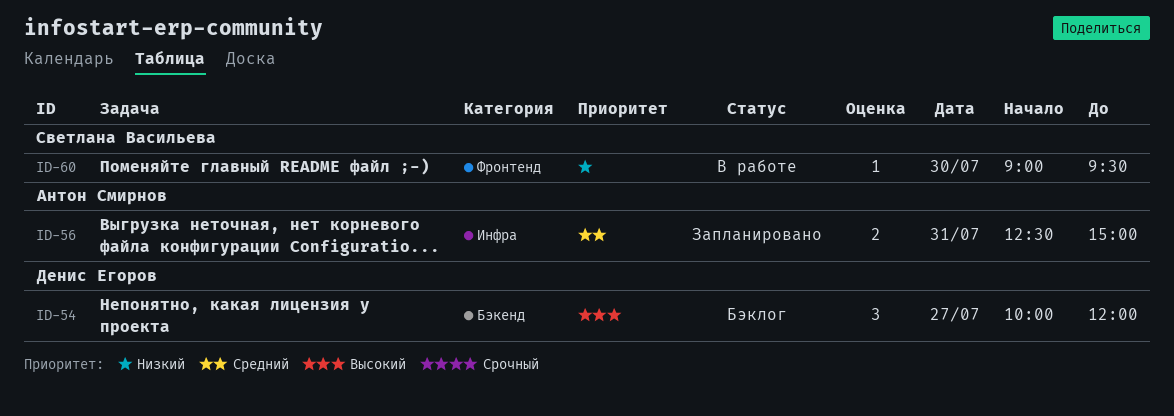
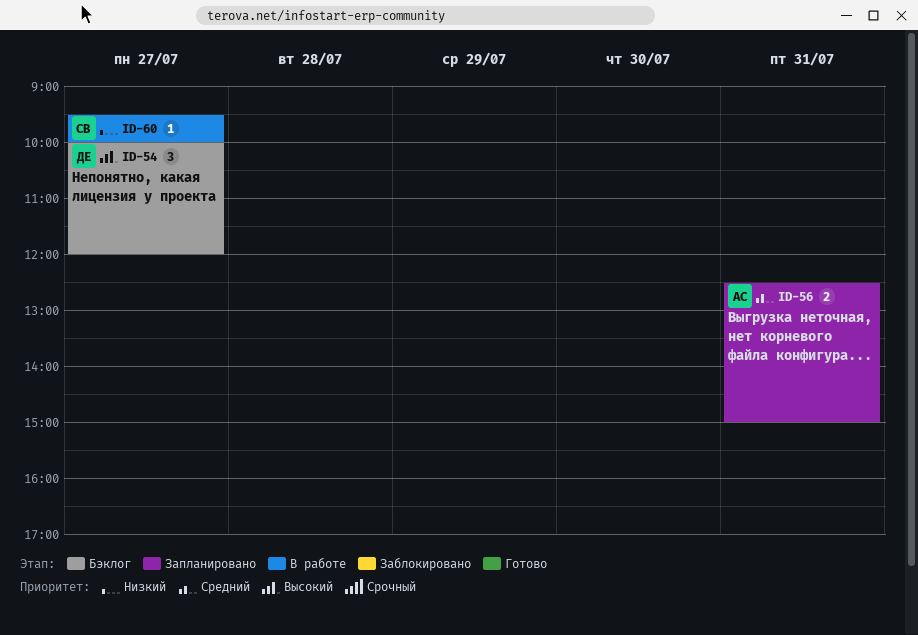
ID-60, day: Jul 30 -> Jul 27
ID-60, begins: 09:00 -> 09:30
ID-60, ends: 09:30 -> 10:00

